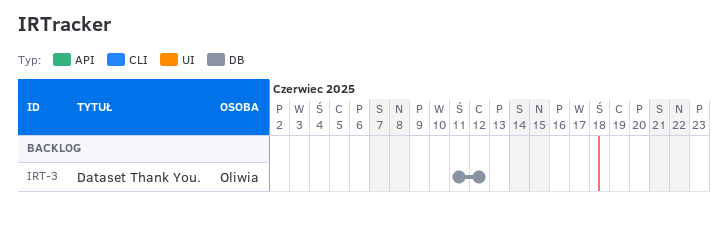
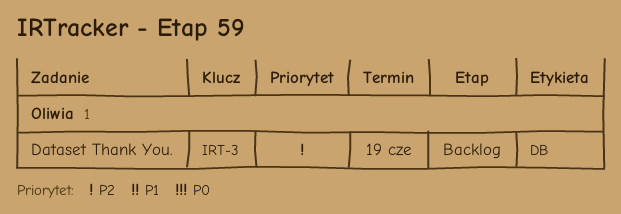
IRT-3, due: Jun 12 -> Jun 19

